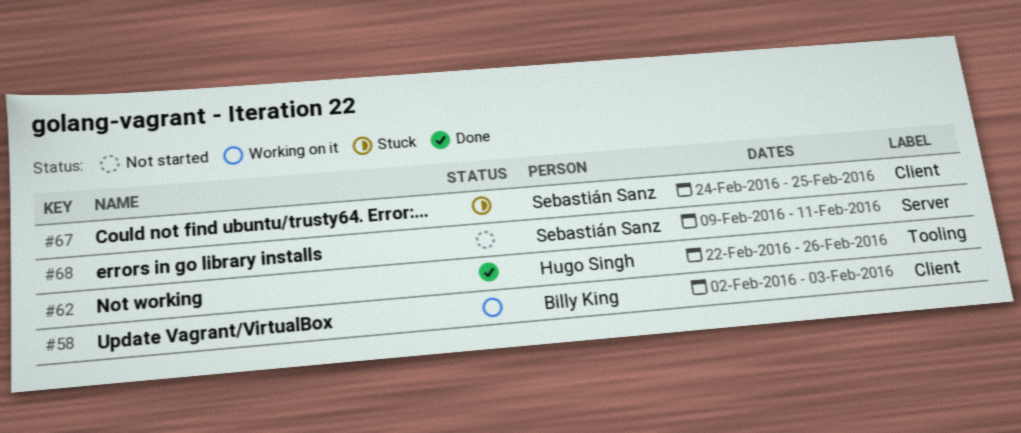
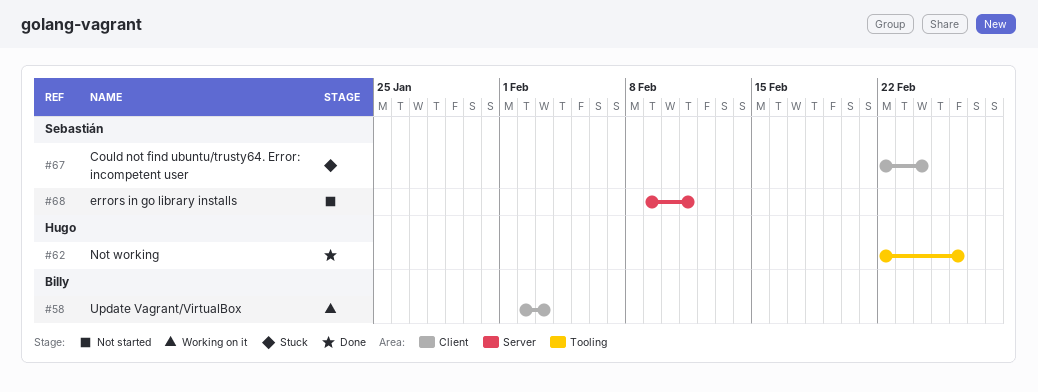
#67, start: Feb 24 -> Feb 22
#67, due: Feb 25 -> Feb 24

